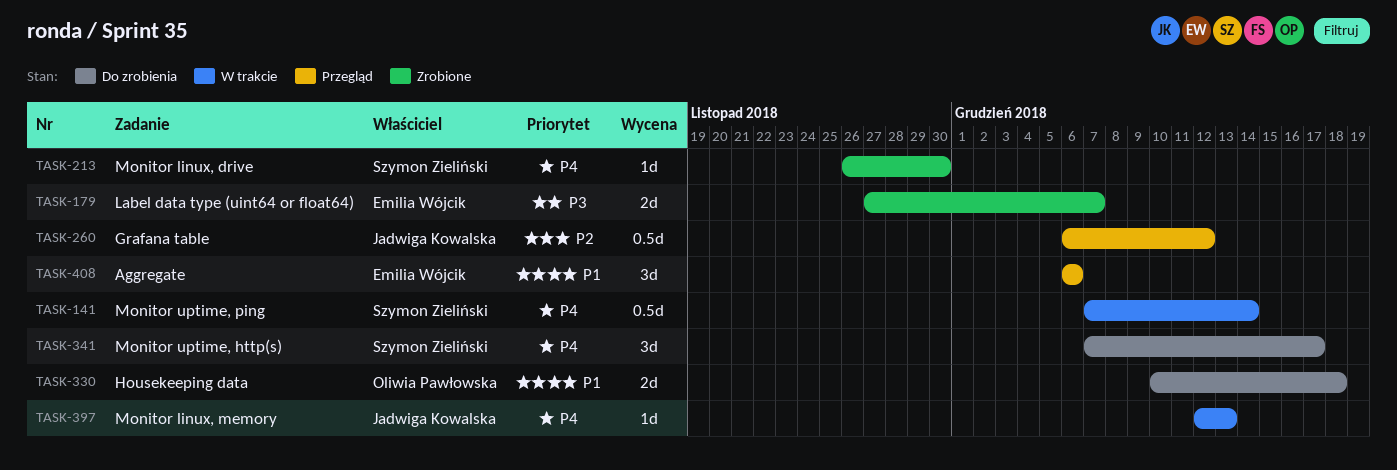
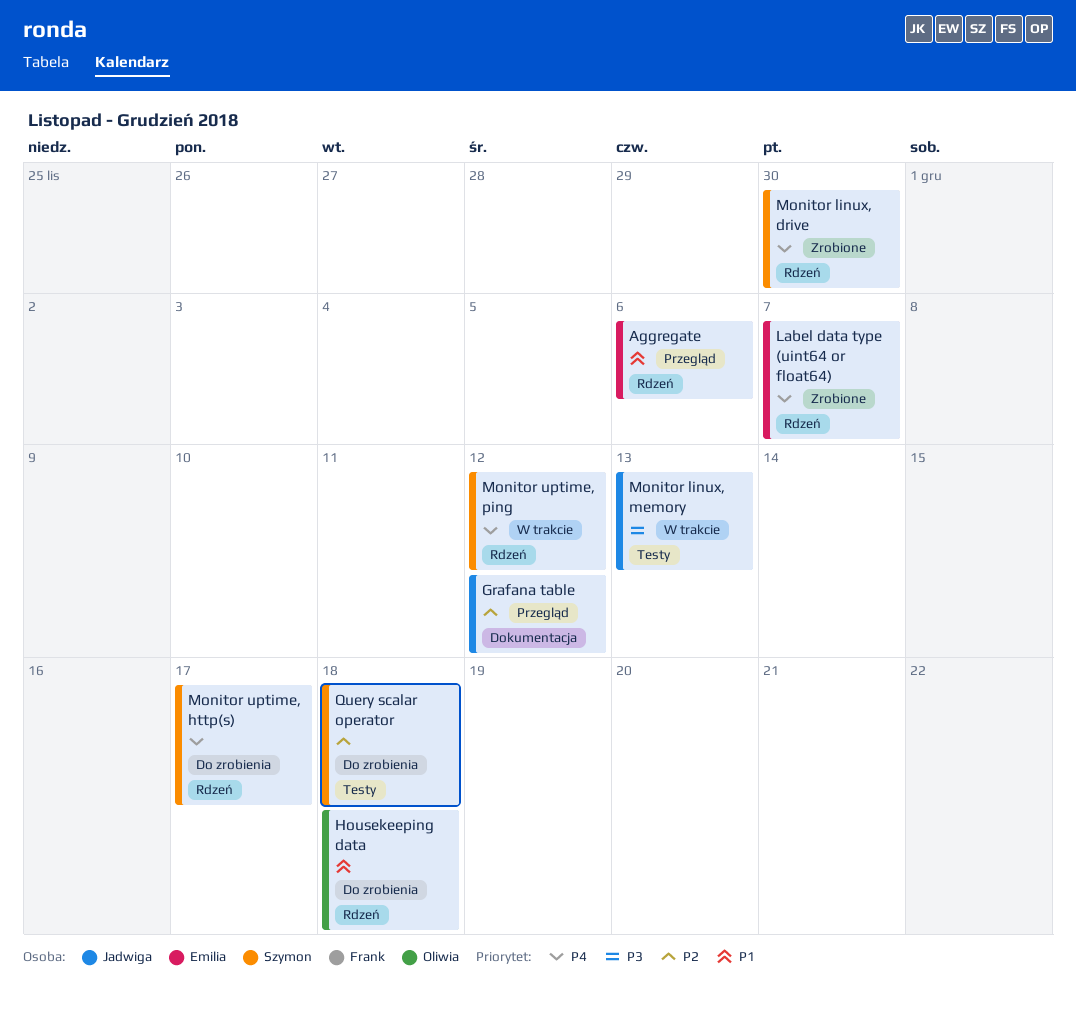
Label data type (uint64 or float64), priority: P3 -> P4
Monitor linux, memory, priority: P4 -> P3
Monitor uptime, ping, due: Dec 14 -> Dec 12
Query scalar operator: none -> present

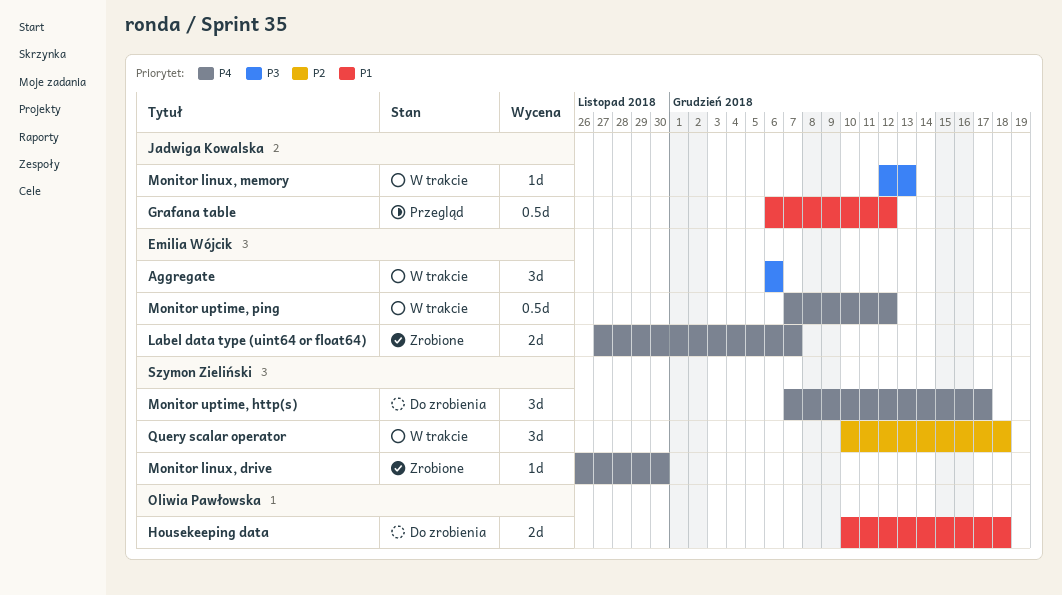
Aggregate, status: Przegląd -> W trakcie
Aggregate, priority: P1 -> P3
Grafana table, priority: P2 -> P1
Monitor uptime, ping, owner: Szymon Zieliński -> Emilia Wójcik
Query scalar operator, status: Do zrobienia -> W trakcie

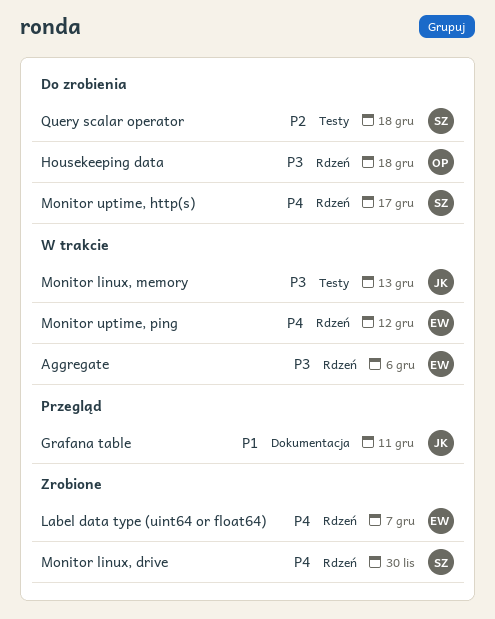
Grafana table, due: Dec 12 -> Dec 11
Housekeeping data, priority: P1 -> P3
Query scalar operator, status: W trakcie -> Do zrobienia

